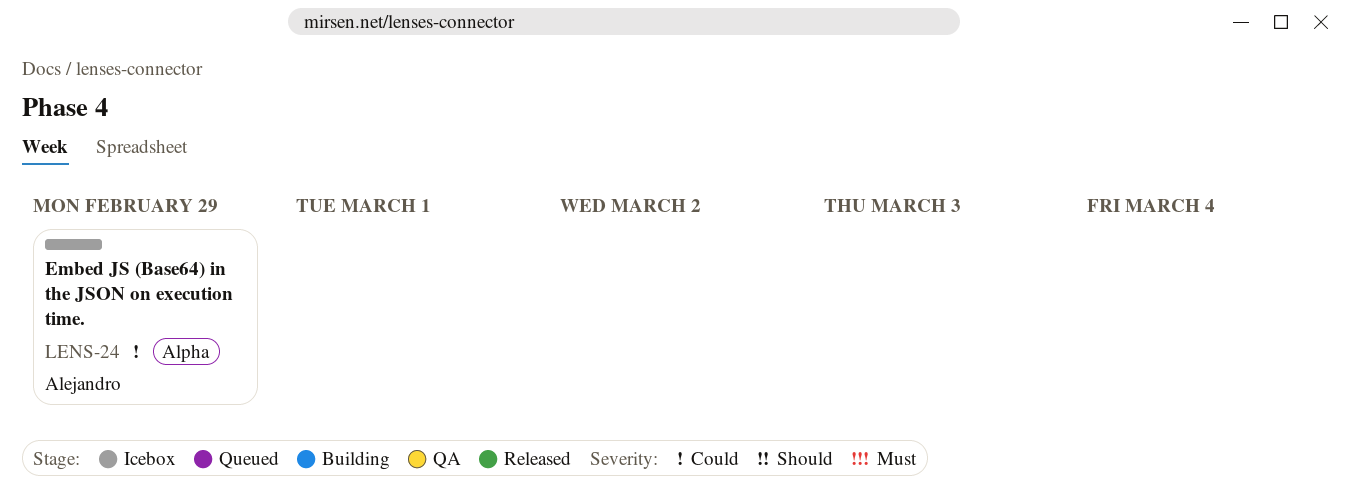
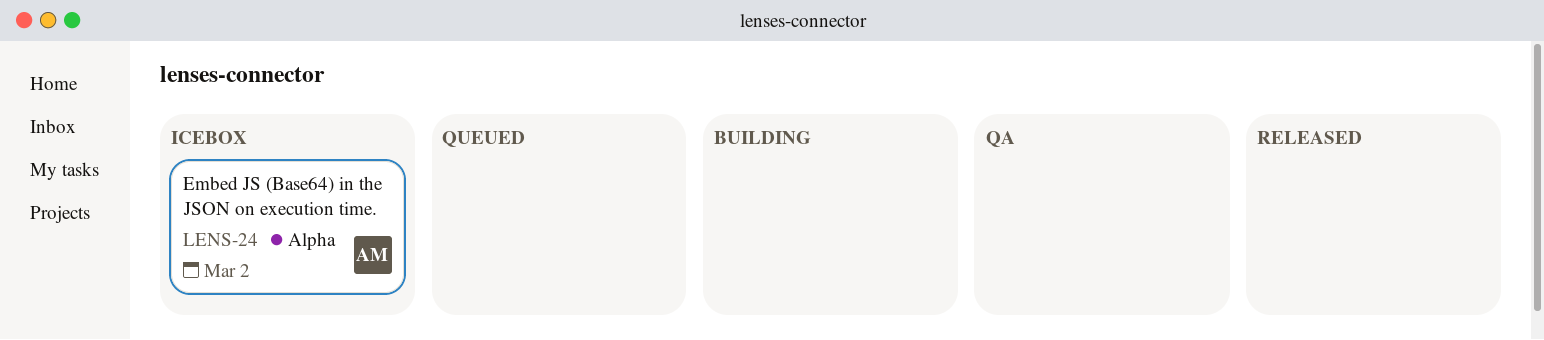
LENS-24, due: Feb 29 -> Mar 2

